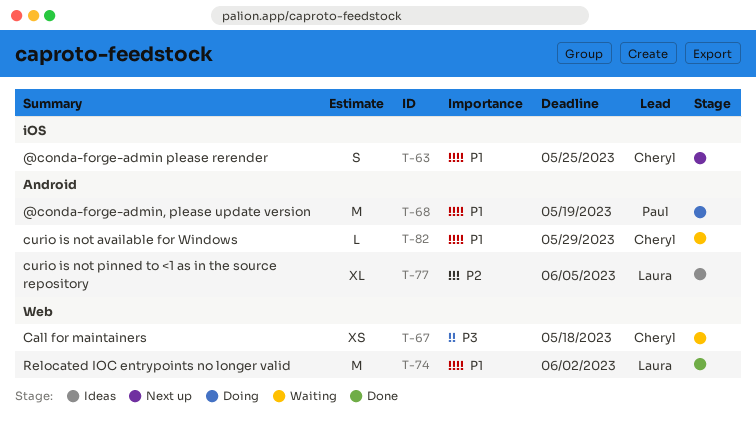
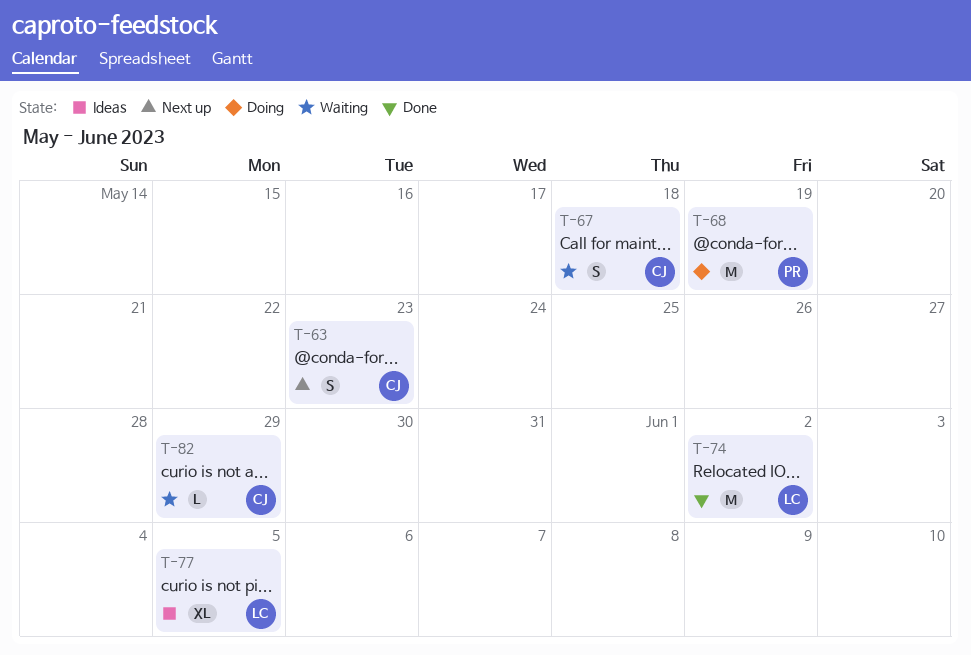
T-63, due: May 25 -> May 23
T-67, estimate: XS -> S

